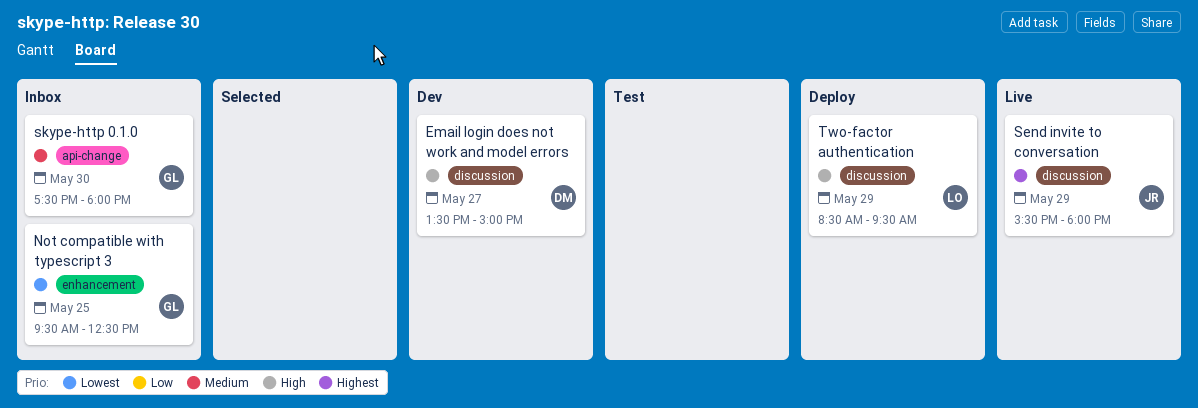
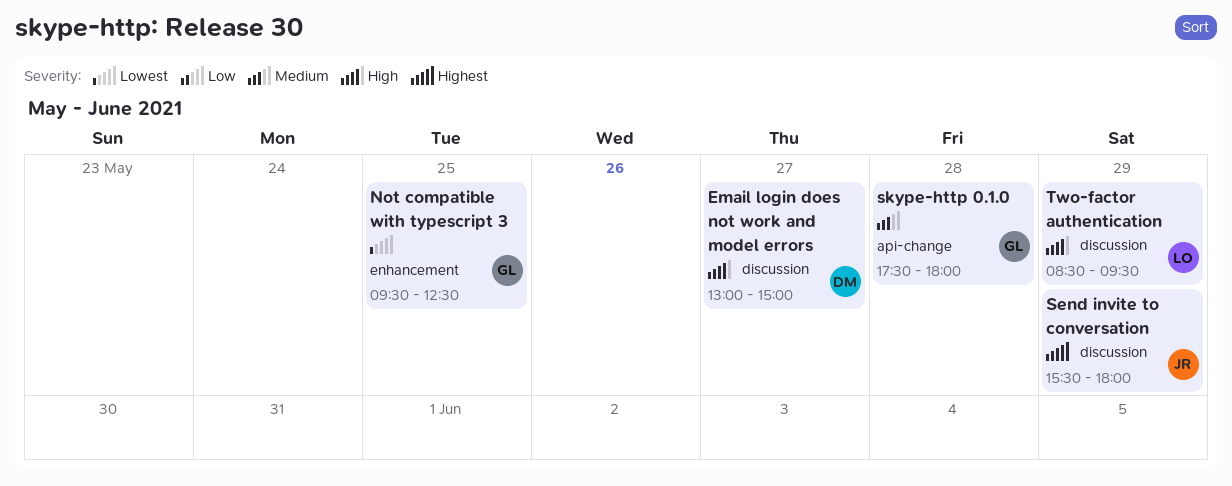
Email login does not work and model errors, begins: 13:30 -> 13:00
skype-http 0.1.0, day: May 30 -> May 28

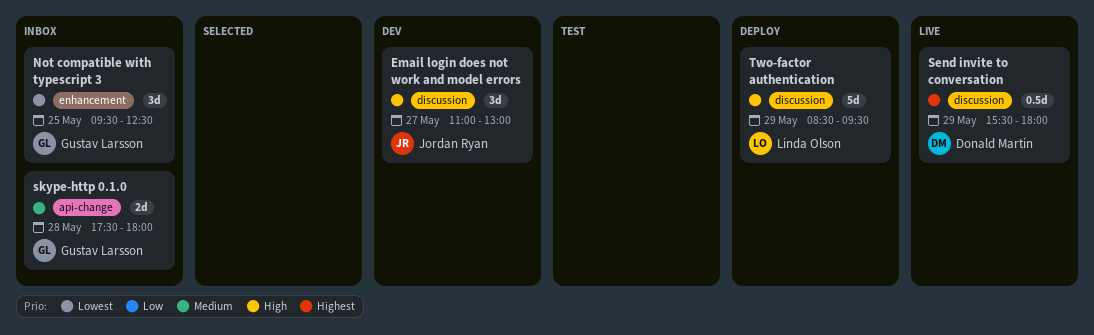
Email login does not work and model errors, owner: Donald Martin -> Jordan Ryan
Email login does not work and model errors, begins: 13:00 -> 11:00
Email login does not work and model errors, ends: 15:00 -> 13:00
Send invite to conversation, owner: Jordan Ryan -> Donald Martin

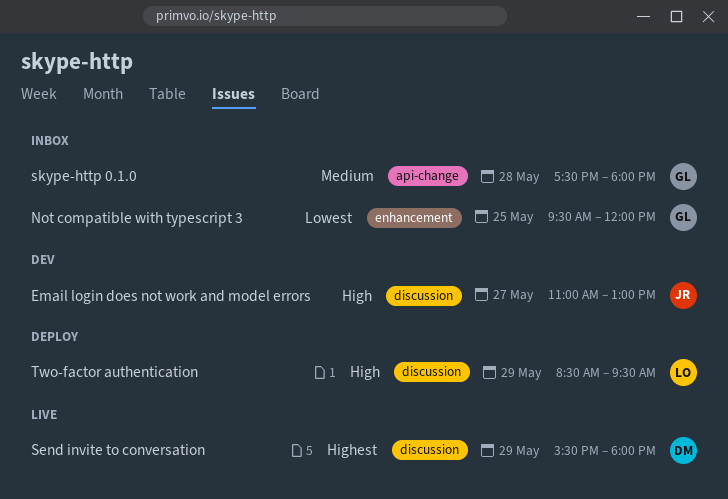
Not compatible with typescript 3, ends: 12:30 -> 12:00

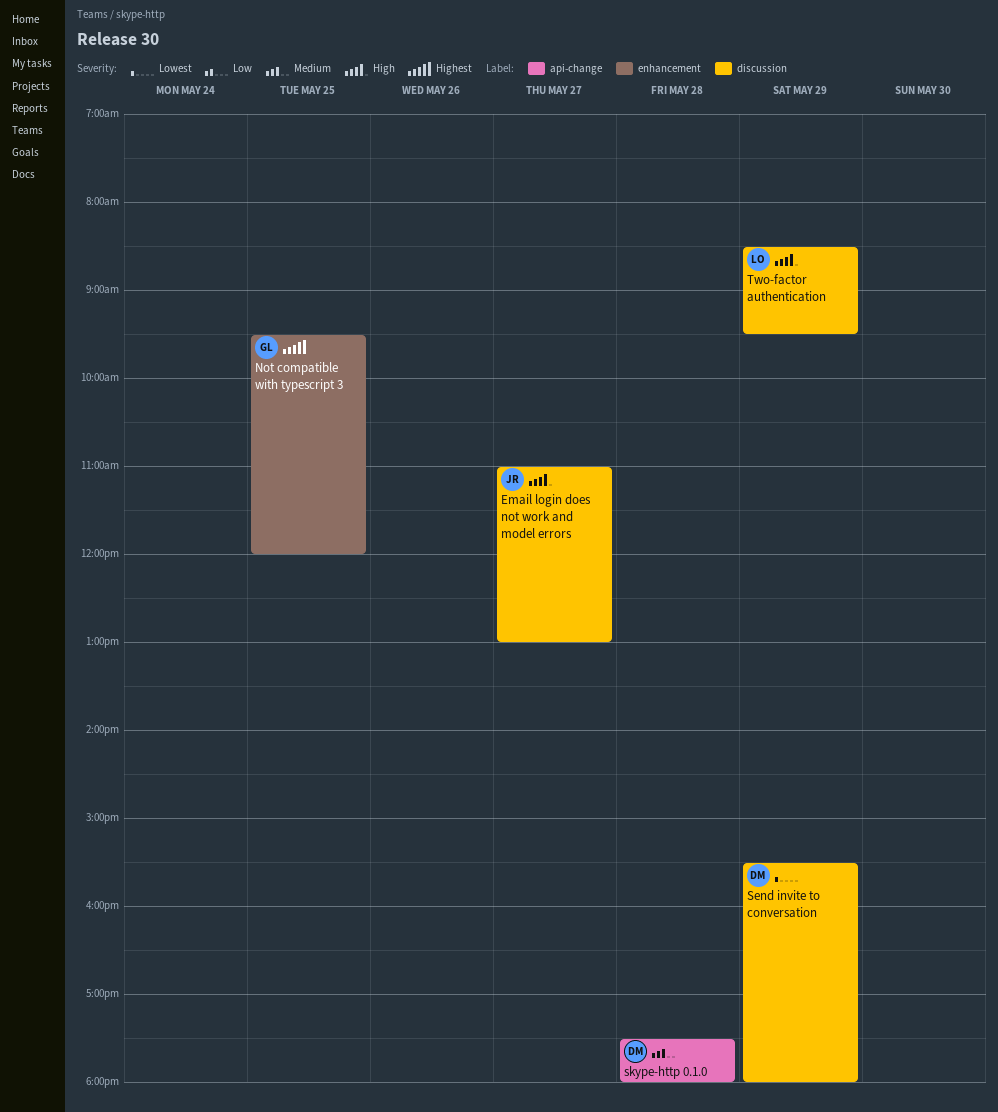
Not compatible with typescript 3, priority: Lowest -> Highest
Send invite to conversation, priority: Highest -> Lowest
skype-http 0.1.0, owner: GL -> DM

